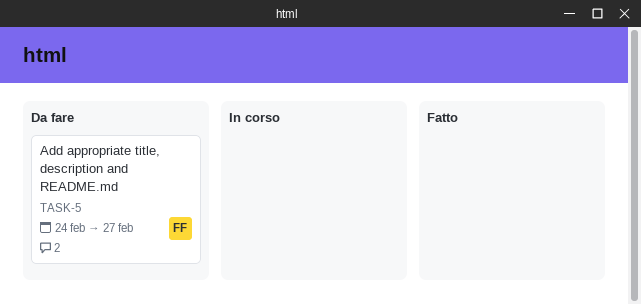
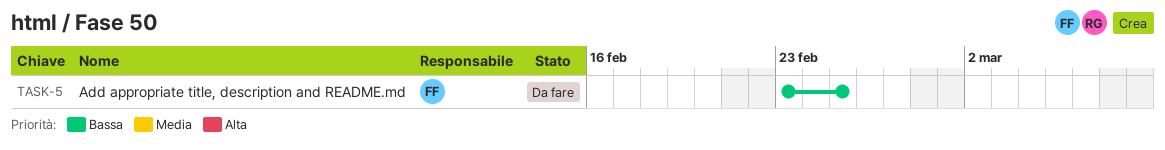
TASK-5, start: Feb 24 -> Feb 23
TASK-5, due: Feb 27 -> Feb 25

